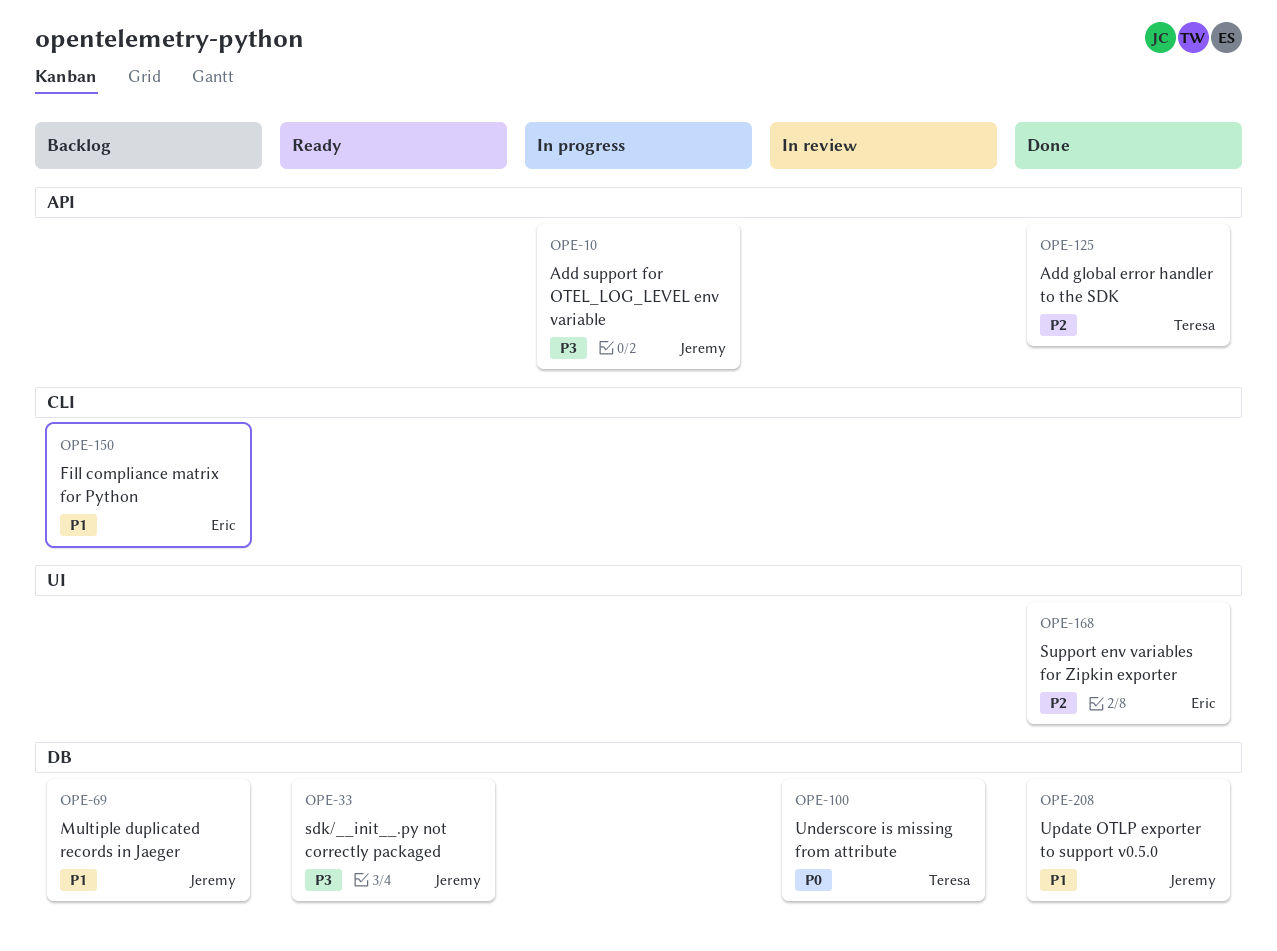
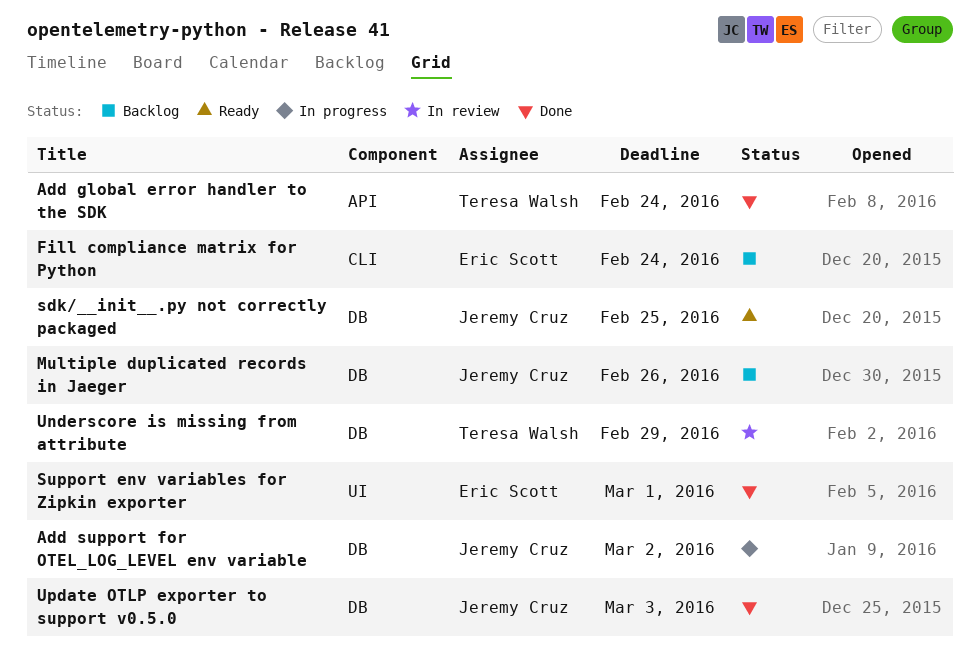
Add support for OTEL_LOG_LEVEL env variable, label: API -> DB

